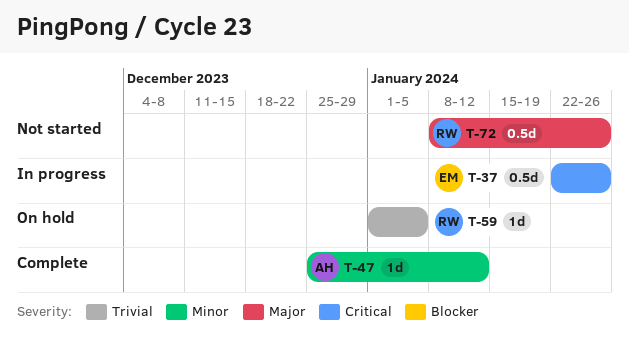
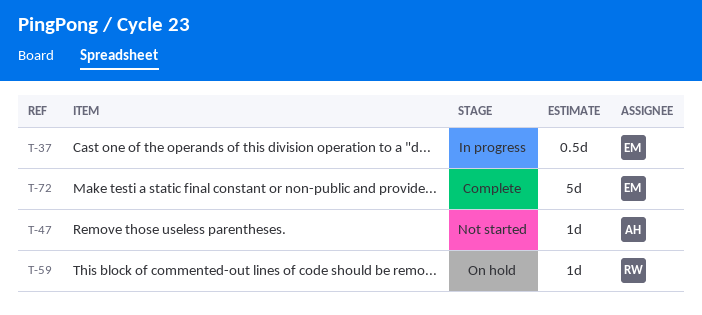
T-47, status: Complete -> Not started
T-72, status: Not started -> Complete
T-72, owner: RW -> EM
T-72, estimate: 0.5d -> 5d

